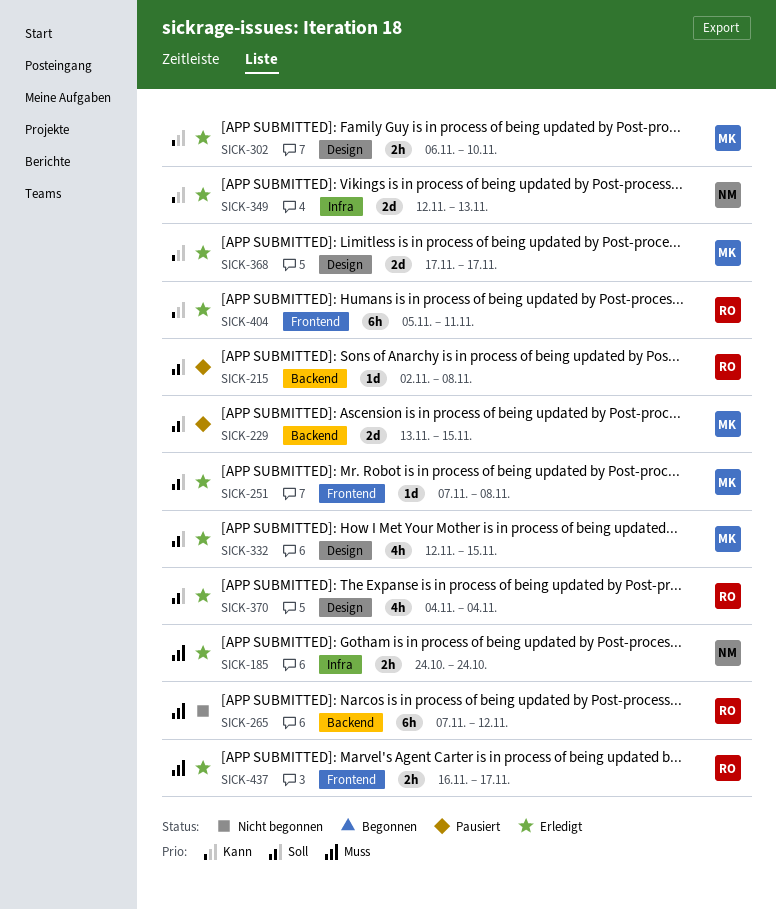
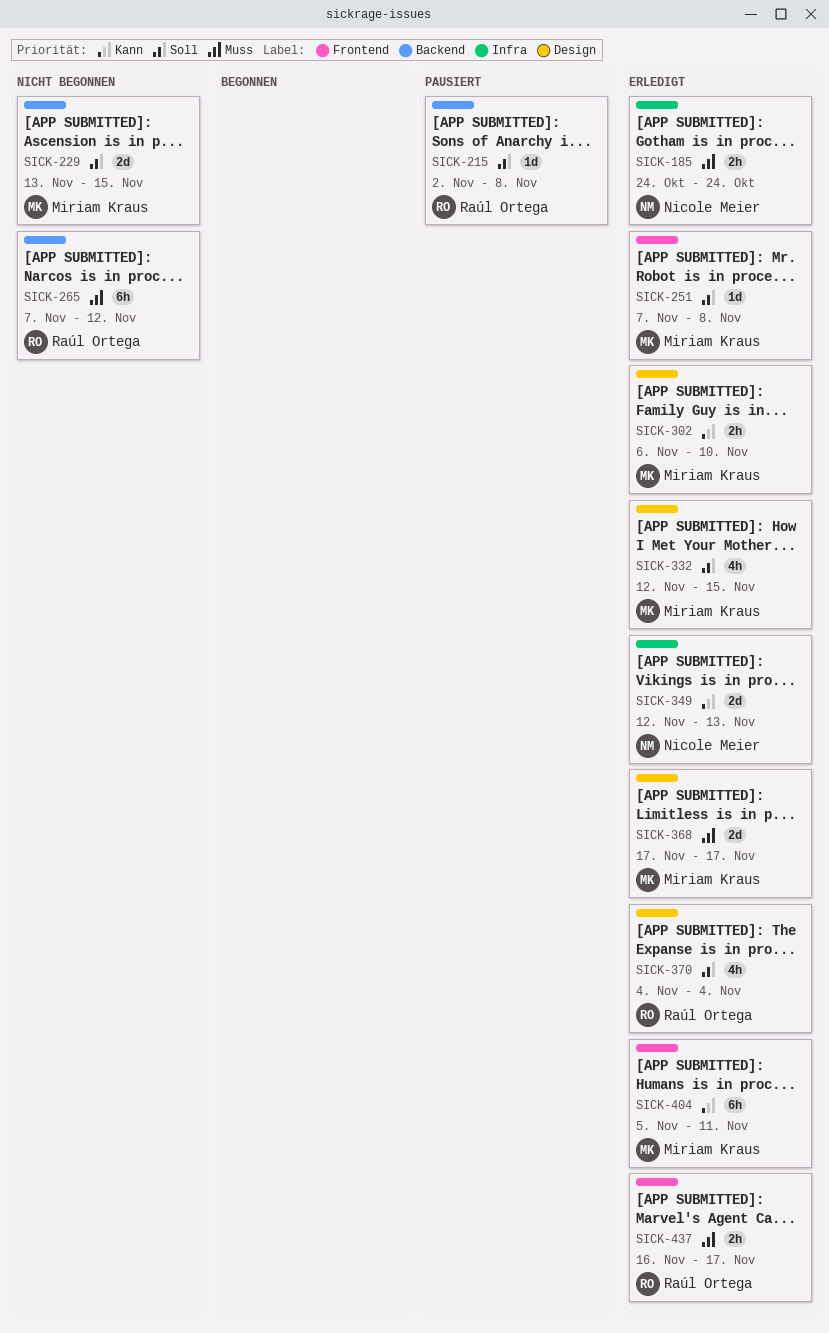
SICK-229, status: Pausiert -> Nicht begonnen
SICK-368, priority: Kann -> Muss
SICK-404, owner: Raúl Ortega -> Miriam Kraus

